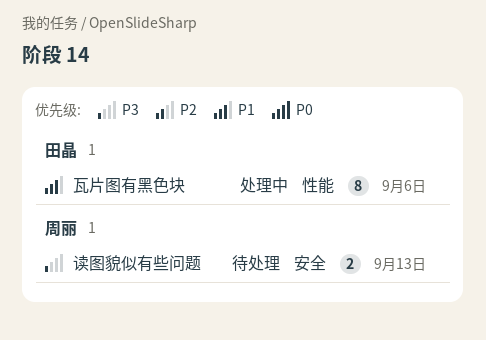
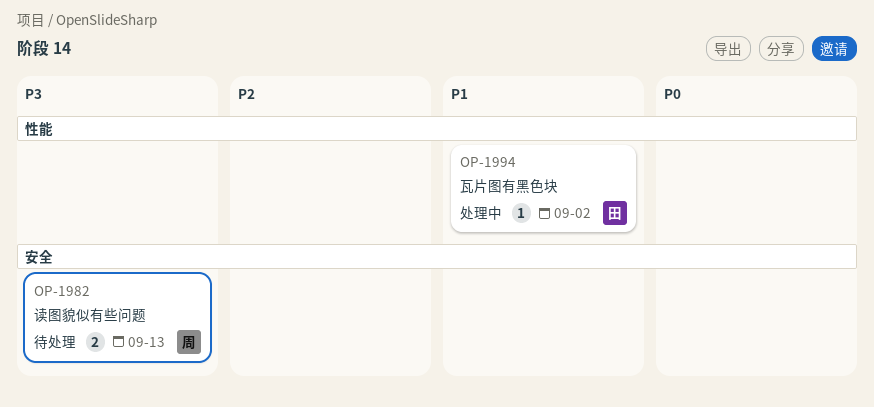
瓦片图有黑色块, estimate: 8 -> 1
瓦片图有黑色块, due: Sep 6 -> Sep 2

